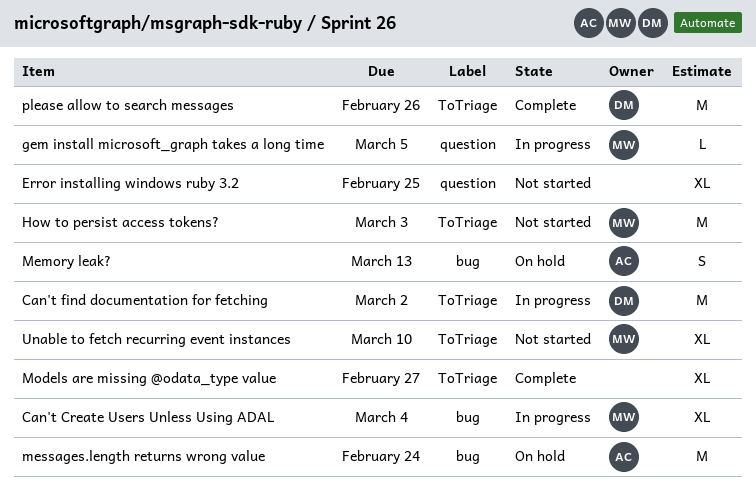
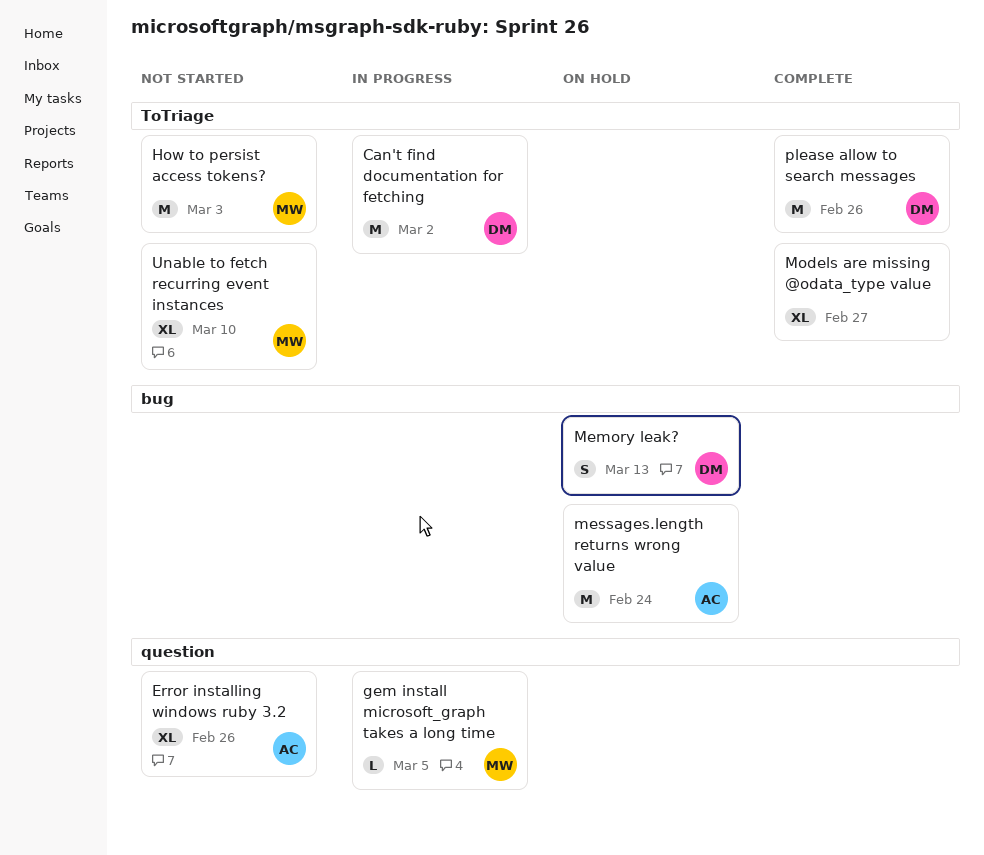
Can't Create Users Unless Using ADAL: present -> none
Error installing windows ruby 3.2, owner: none -> AC
Error installing windows ruby 3.2, due: Feb 25 -> Feb 26
Memory leak?, owner: AC -> DM

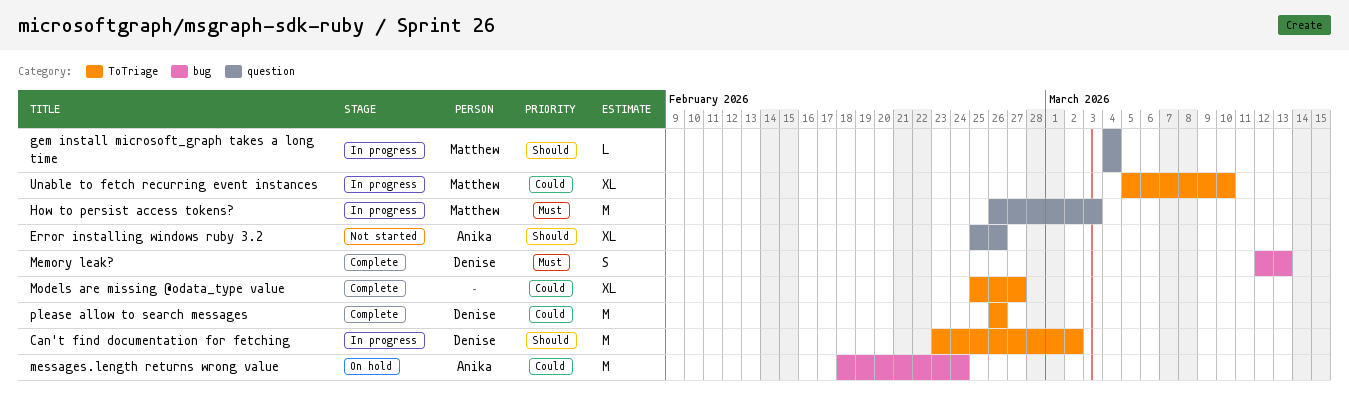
gem install microsoft_graph takes a long time, due: Mar 5 -> Mar 4
How to persist access tokens?, status: Not started -> In progress
How to persist access tokens?, label: ToTriage -> question
Memory leak?, status: On hold -> Complete
Unable to fetch recurring event instances, status: Not started -> In progress

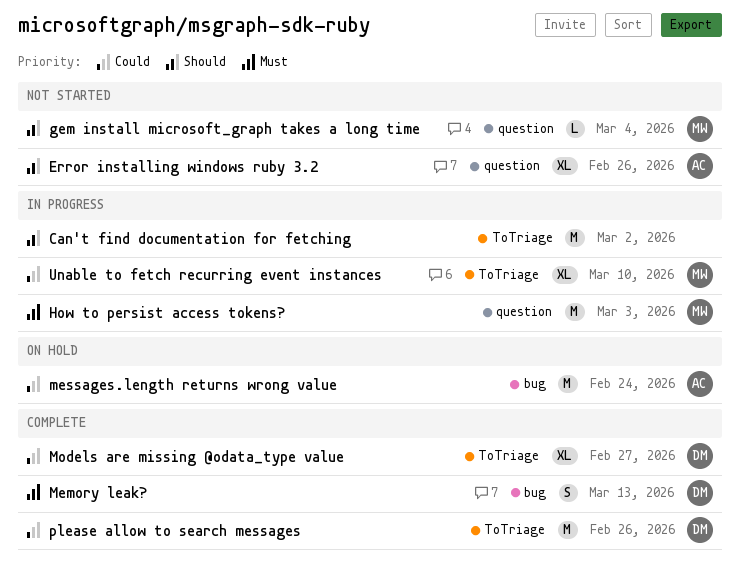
Can't find documentation for fetching, owner: Denise -> none
gem install microsoft_graph takes a long time, status: In progress -> Not started
Models are missing @odata_type value, owner: none -> Denise

